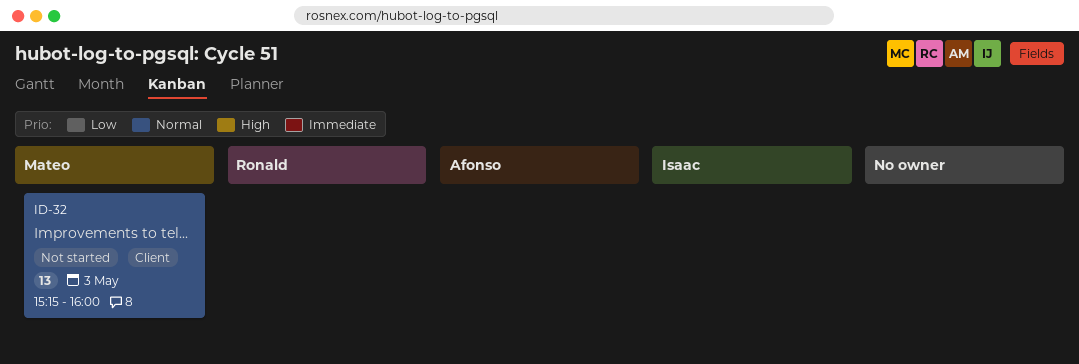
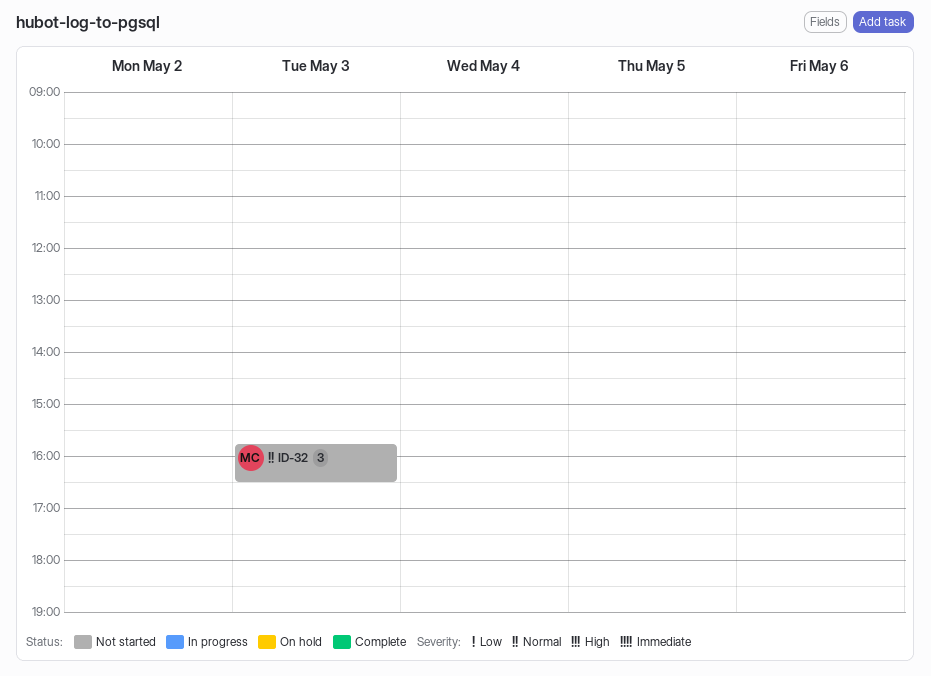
ID-32, estimate: 13 -> 3
ID-32, begins: 15:15 -> 15:45
ID-32, ends: 16:00 -> 16:30

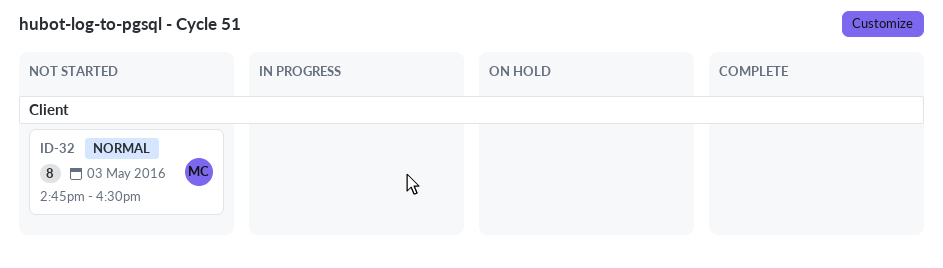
ID-32, estimate: 3 -> 8
ID-32, begins: 15:45 -> 14:45

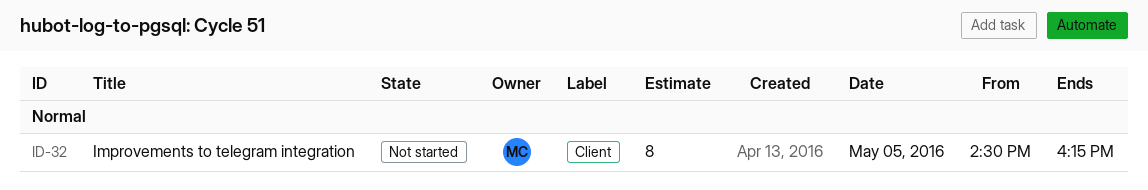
ID-32, day: May 3 -> May 5
ID-32, begins: 14:45 -> 14:30
ID-32, ends: 16:30 -> 16:15

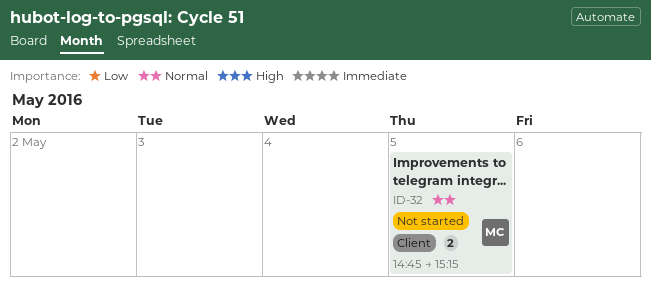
ID-32, estimate: 8 -> 2
ID-32, begins: 14:30 -> 14:45
ID-32, ends: 16:15 -> 15:15

